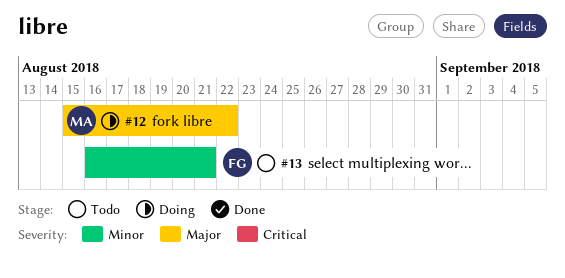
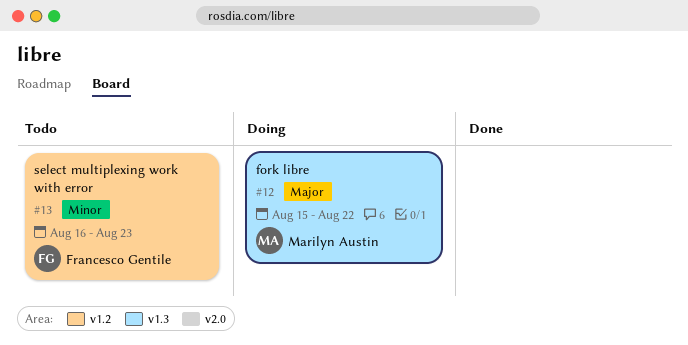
#13, due: Aug 21 -> Aug 23

